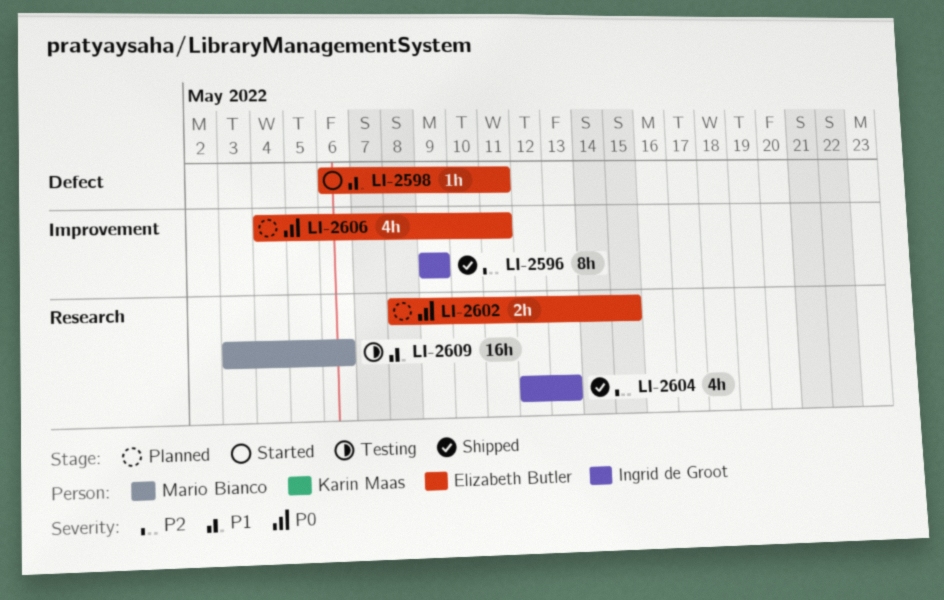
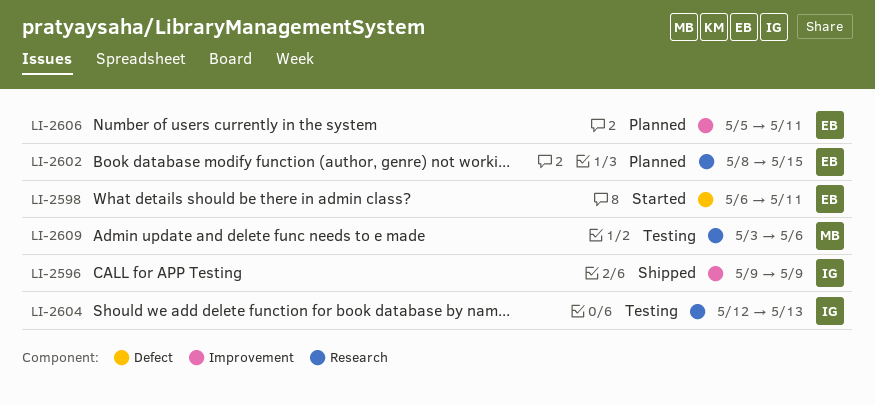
LI-2604, status: Shipped -> Testing
LI-2606, start: May 4 -> May 5

